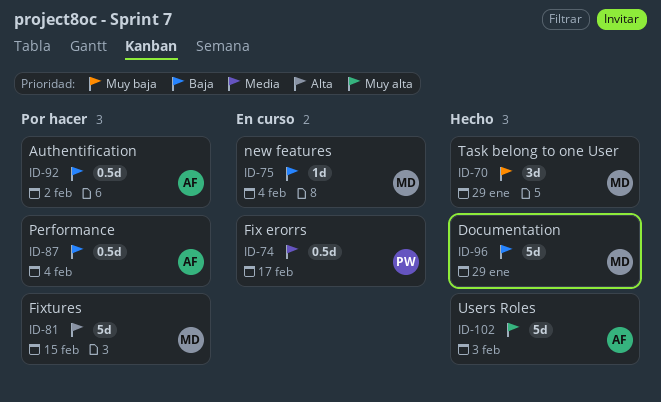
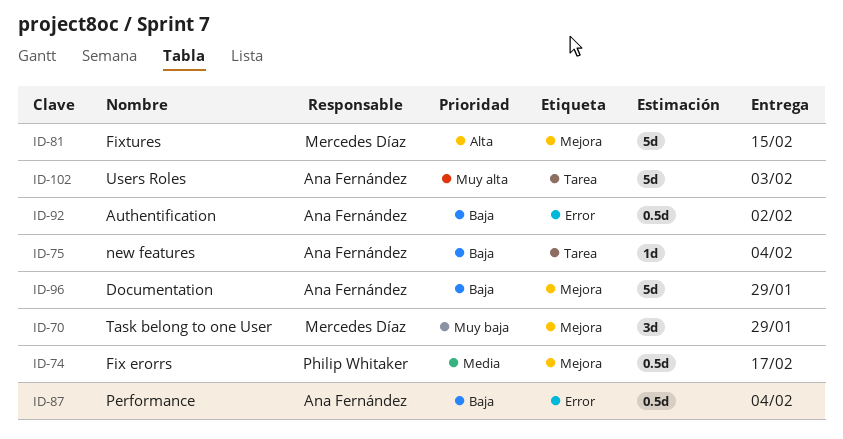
ID-75, owner: Mercedes Díaz -> Ana Fernández
ID-96, owner: Mercedes Díaz -> Ana Fernández

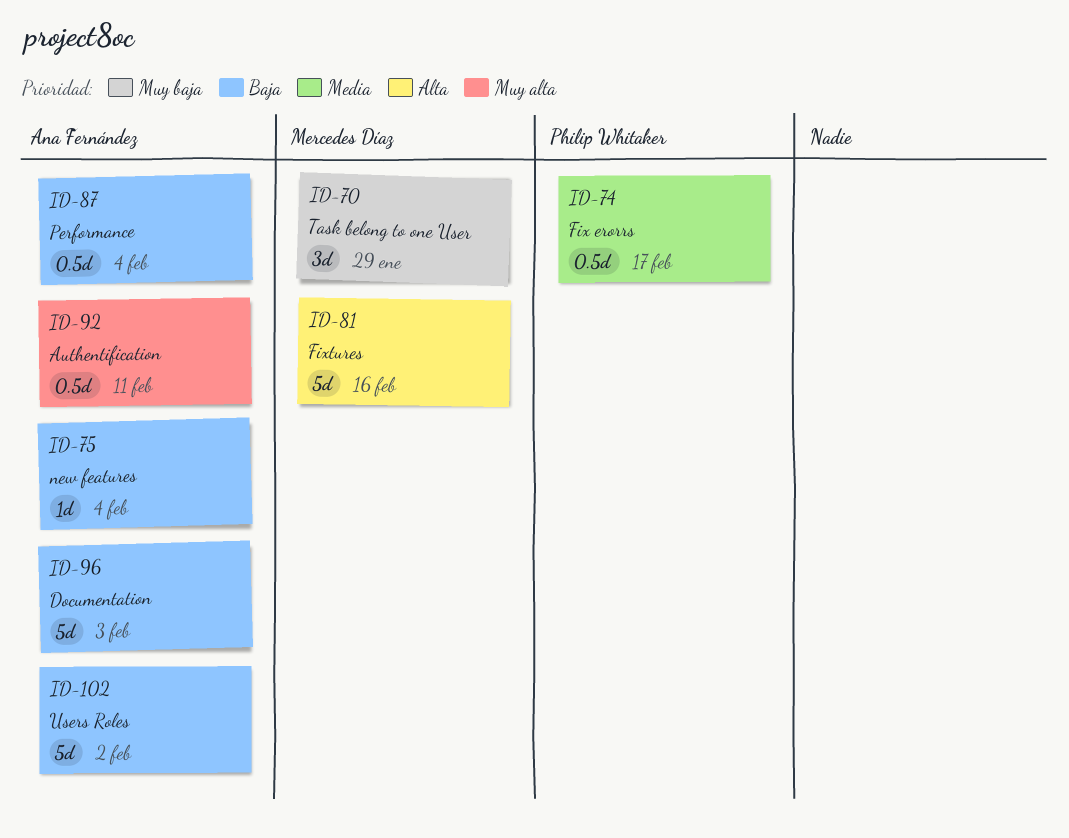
ID-81, due: Feb 15 -> Feb 16
ID-92, priority: Baja -> Muy alta
ID-92, due: Feb 2 -> Feb 11
ID-96, due: Jan 29 -> Feb 3
ID-102, priority: Muy alta -> Baja
ID-102, due: Feb 3 -> Feb 2

